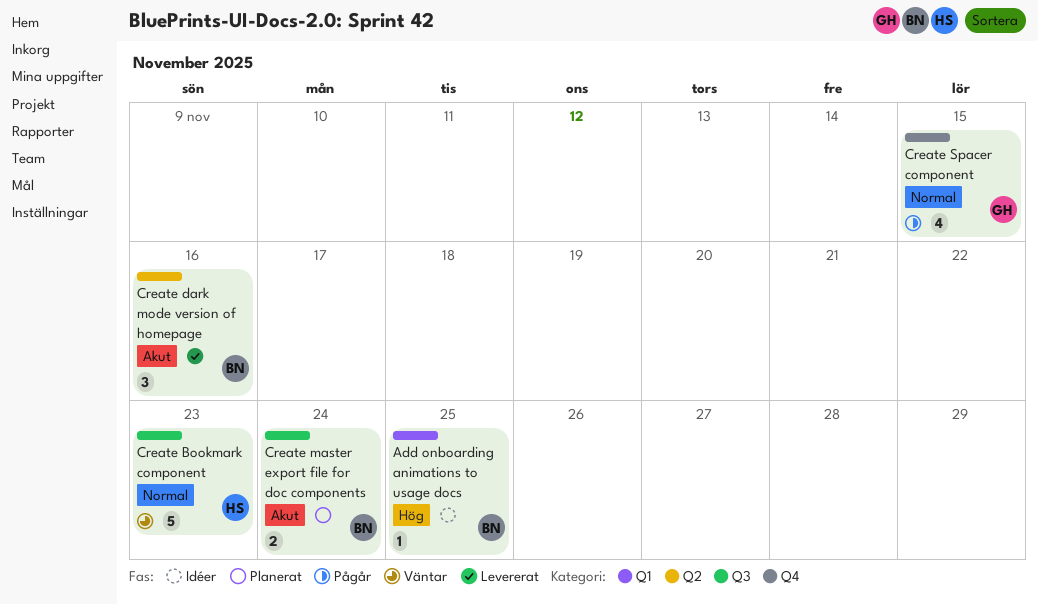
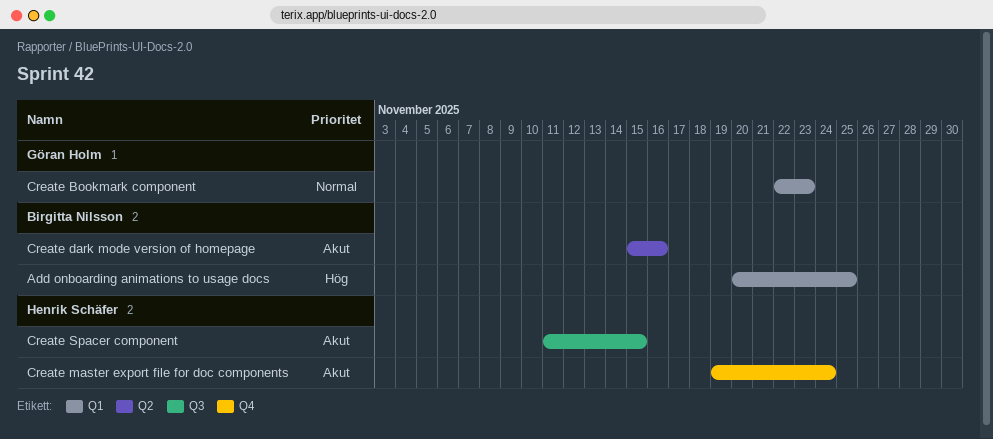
Create Bookmark component, owner: Henrik Schäfer -> Göran Holm
Create Bookmark component, label: Q3 -> Q1
Create master export file for doc components, owner: Birgitta Nilsson -> Henrik Schäfer
Create master export file for doc components, label: Q3 -> Q4
Create Spacer component, owner: Göran Holm -> Henrik Schäfer
Create Spacer component, priority: Normal -> Akut
Create Spacer component, label: Q4 -> Q3

